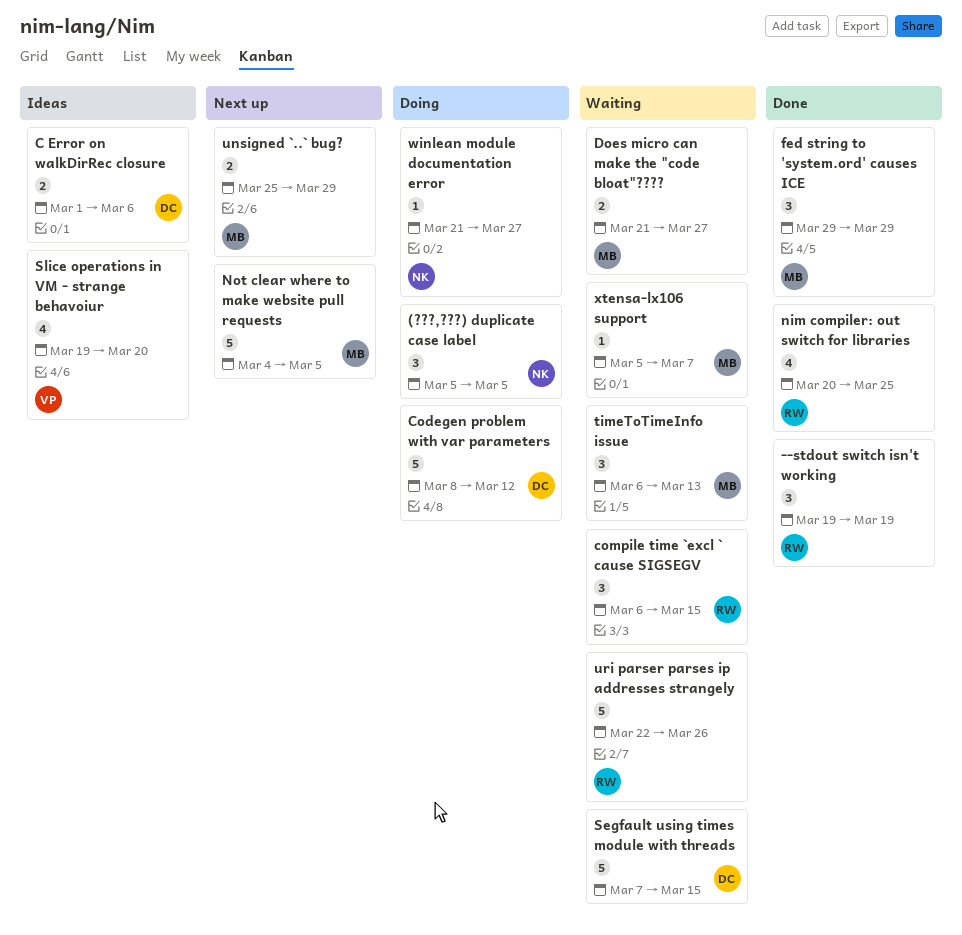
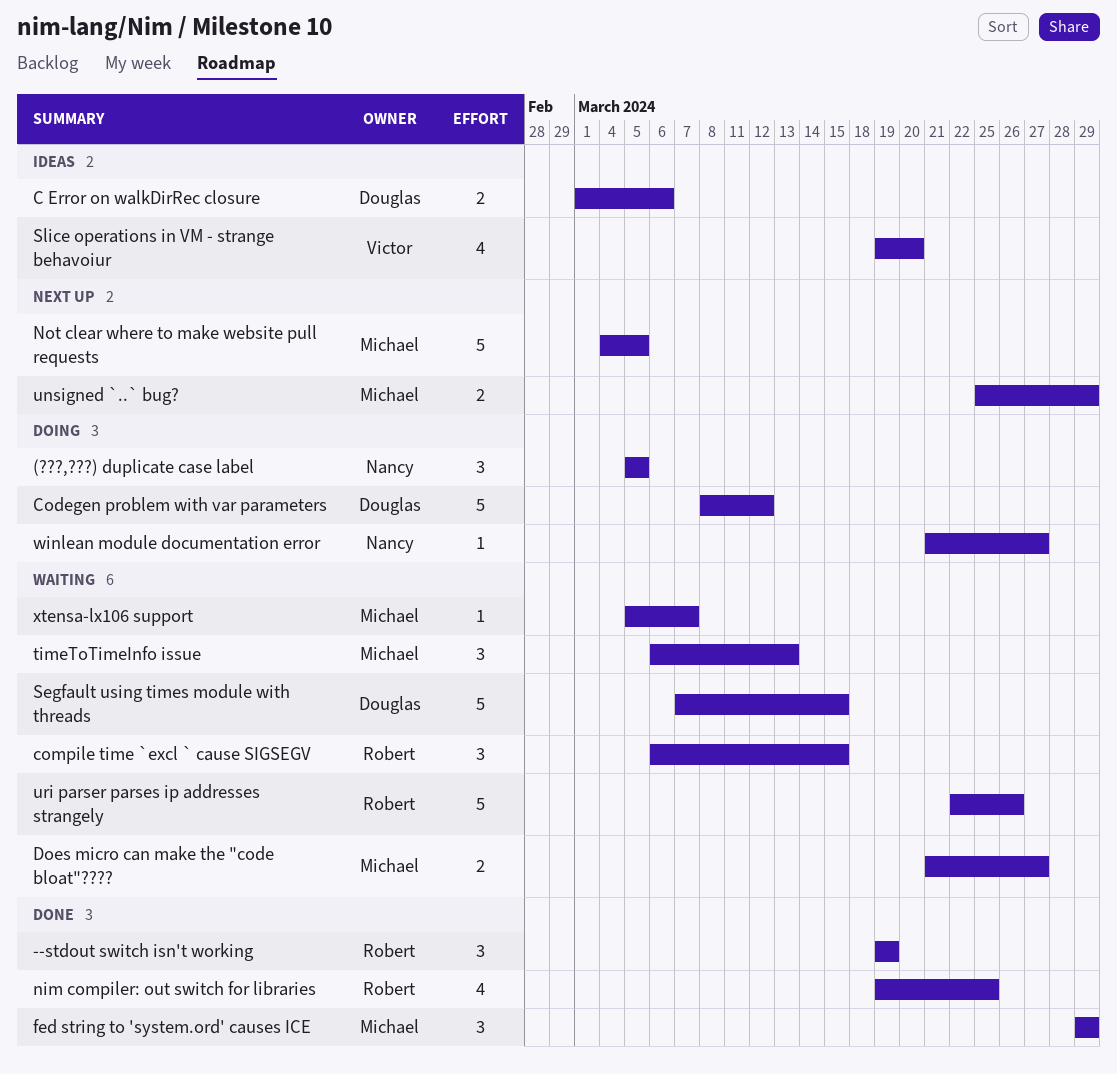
nim compiler: out switch for libraries, start: Mar 20 -> Mar 19

